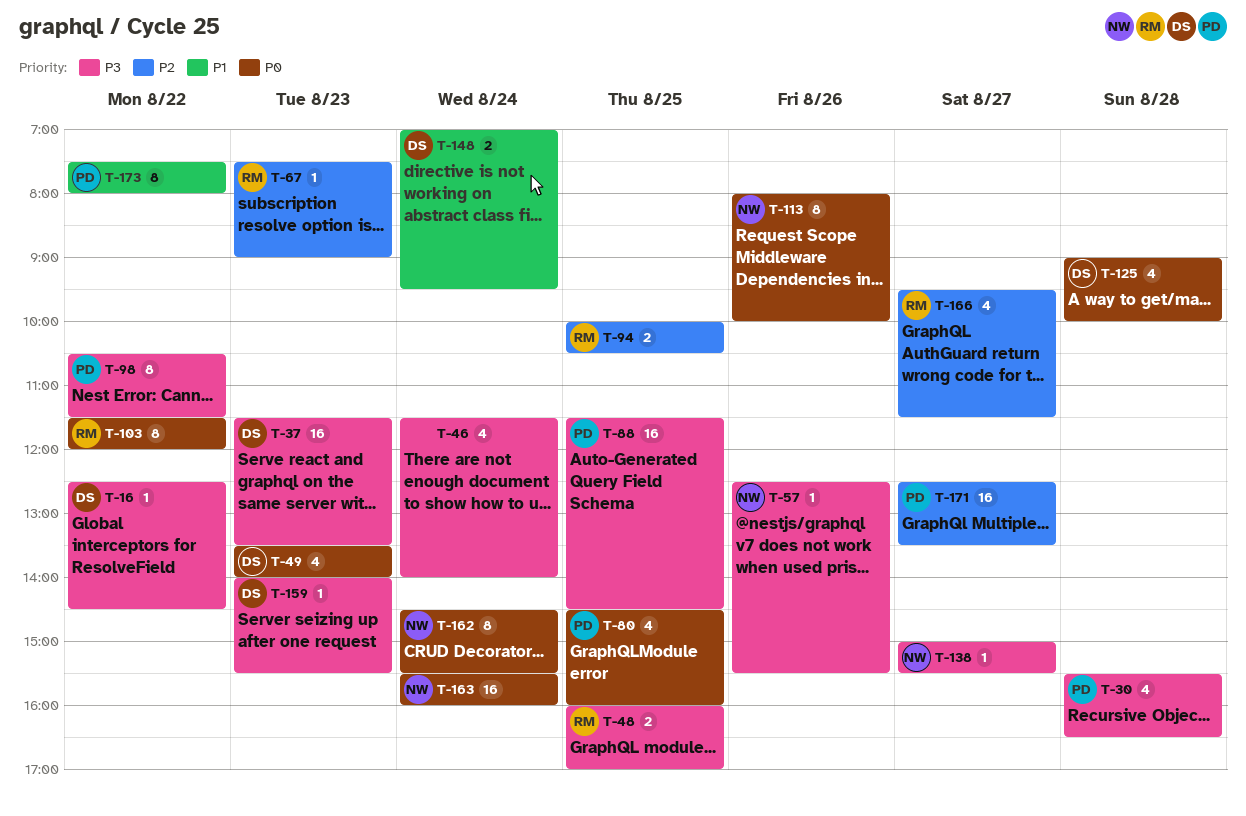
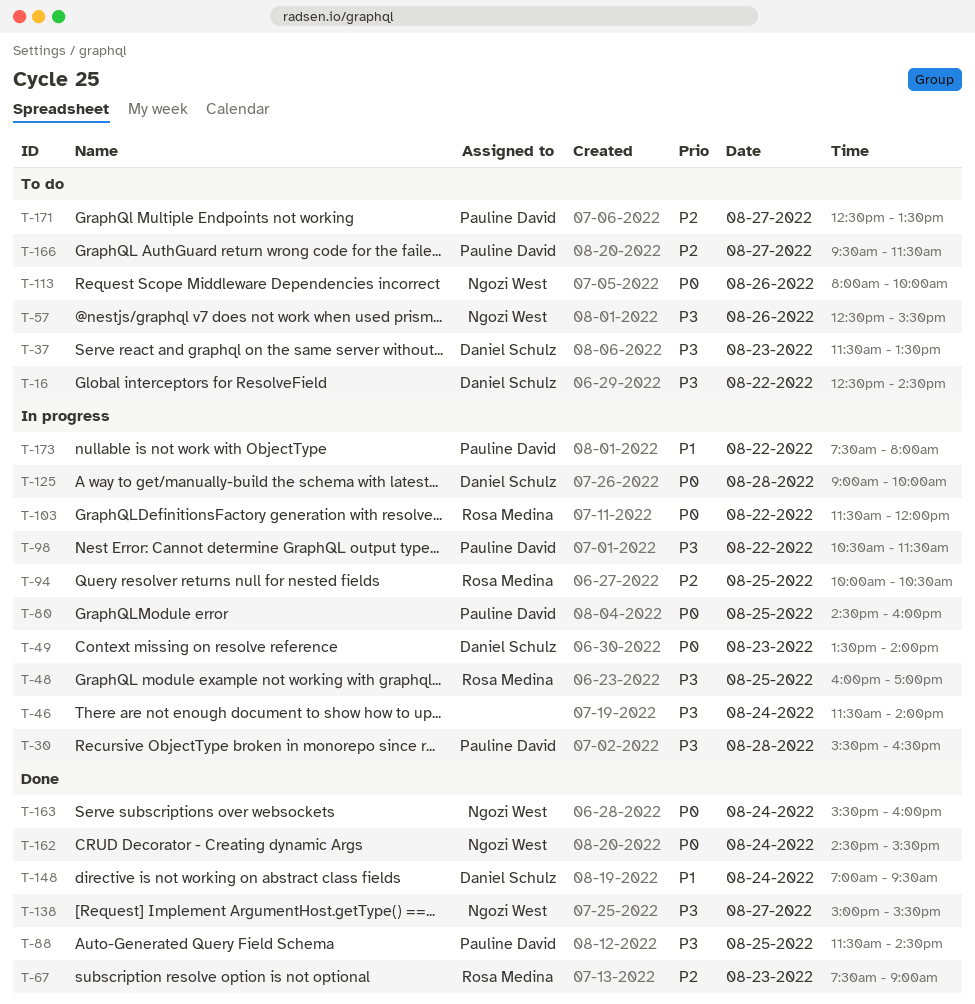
T-159: present -> none
T-166, owner: Rosa Medina -> Pauline David

